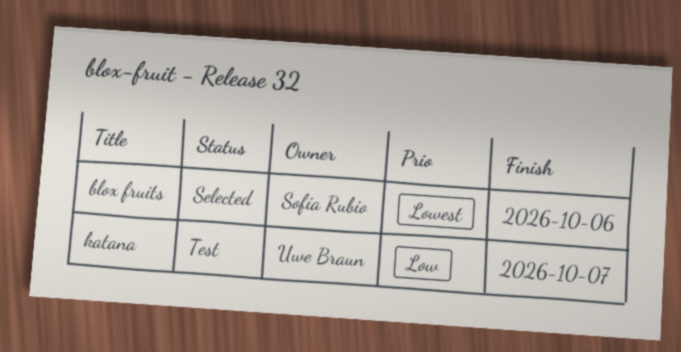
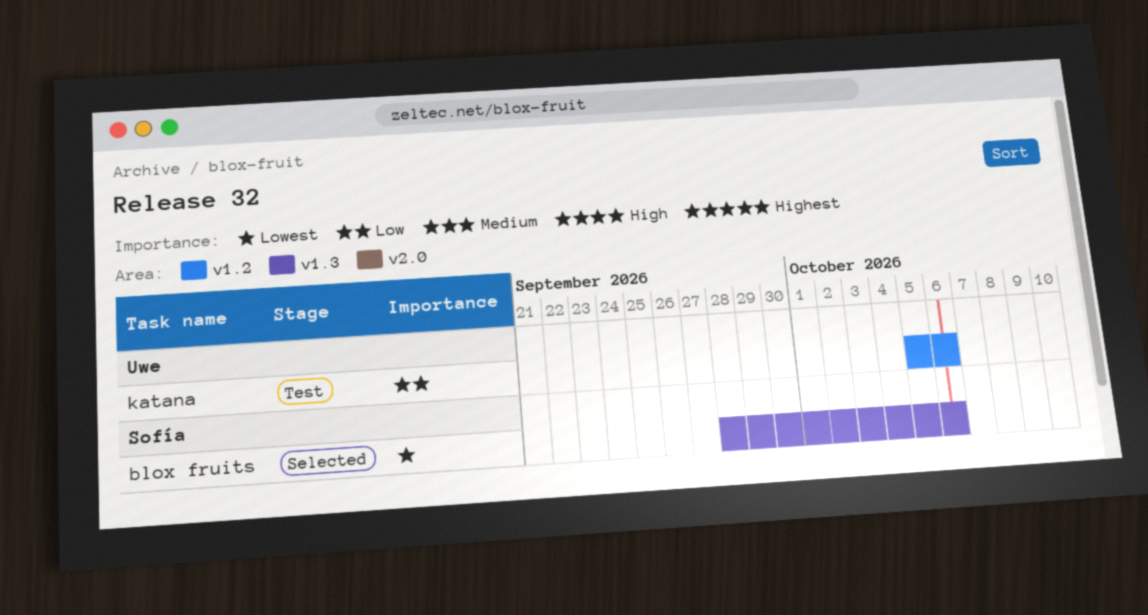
katana, due: Oct 7 -> Oct 6

